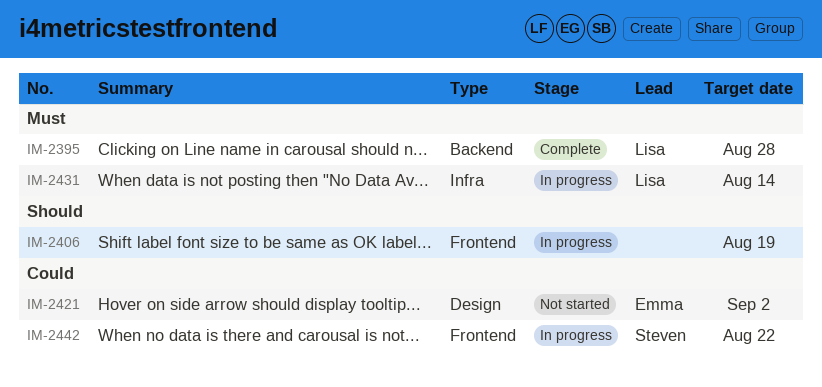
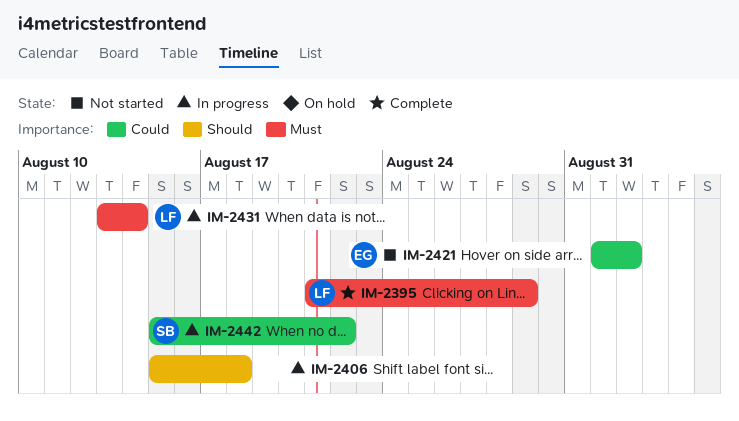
IM-2395, due: Aug 28 -> Aug 29
IM-2406, due: Aug 19 -> Aug 18

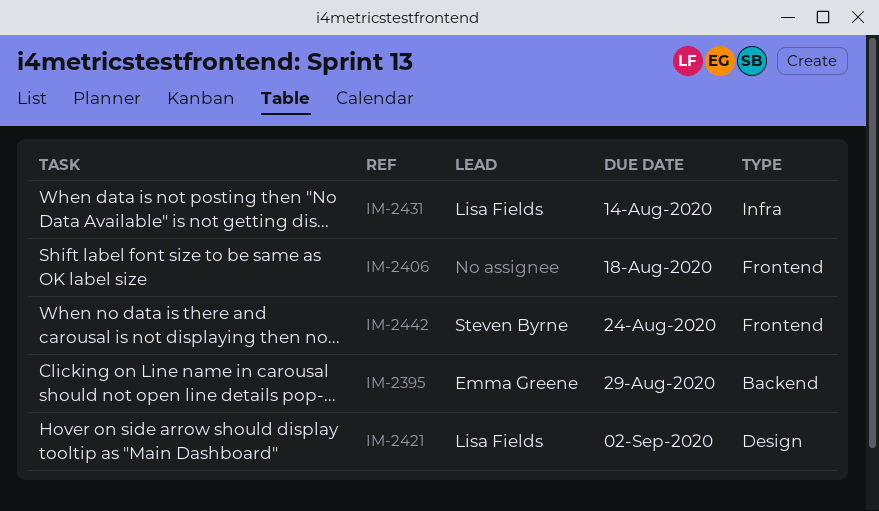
IM-2395, owner: Lisa Fields -> Emma Greene
IM-2421, owner: Emma Greene -> Lisa Fields
IM-2442, due: Aug 22 -> Aug 24

